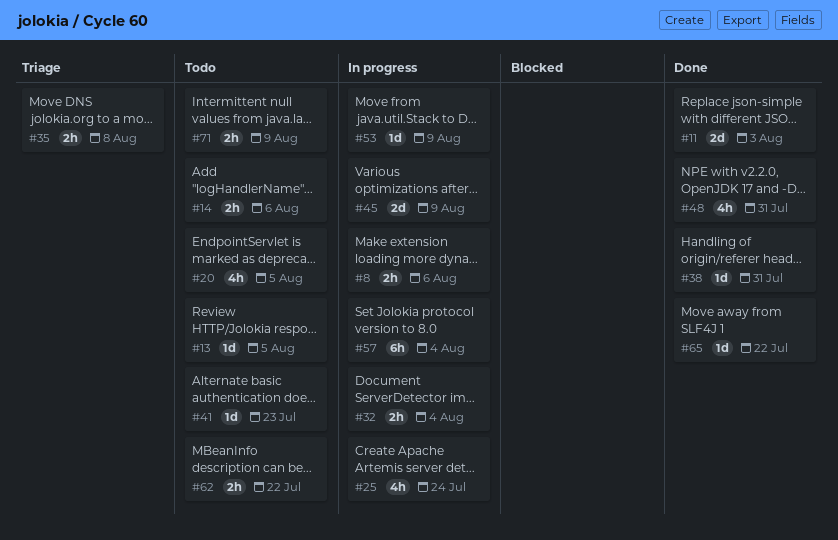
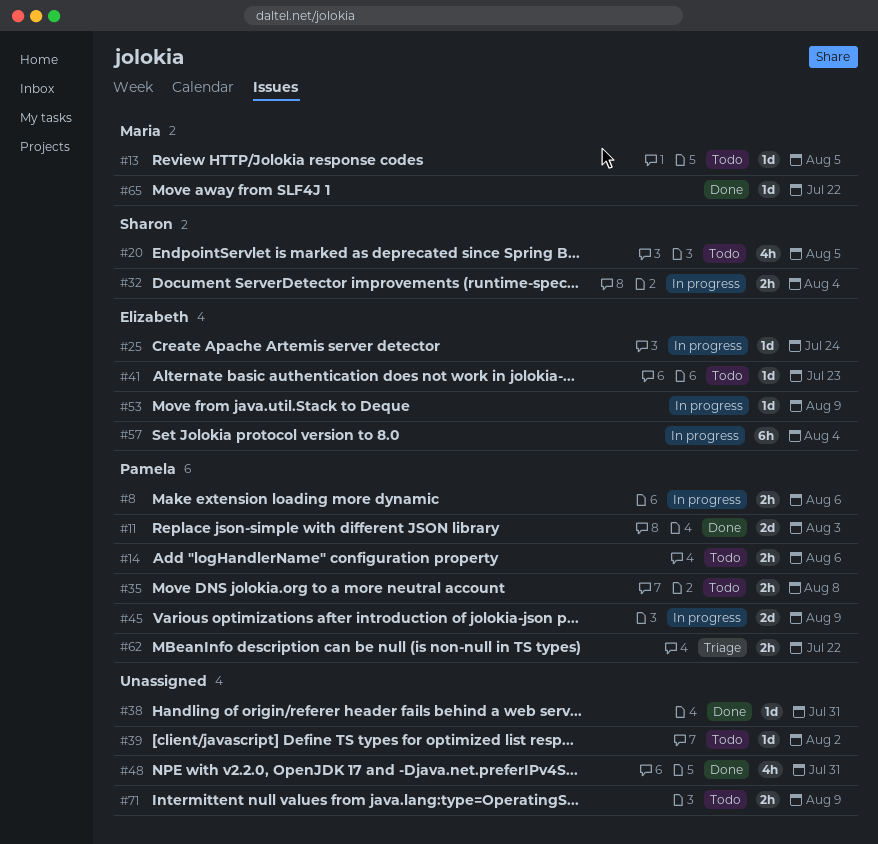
#25, estimate: 4h -> 1d
#35, status: Triage -> Todo
#39: none -> present
#62, status: Todo -> Triage

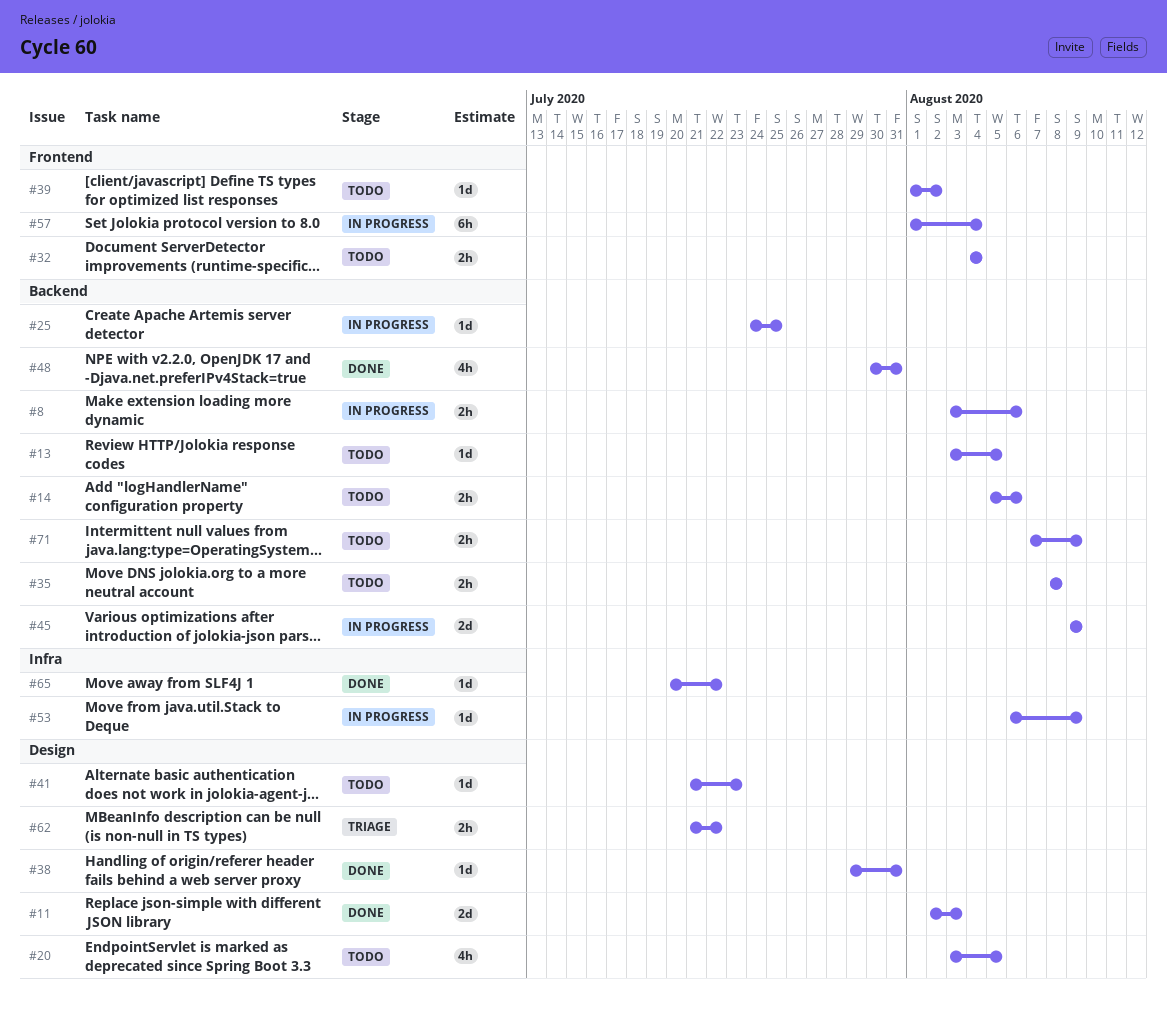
#25, due: Jul 24 -> Jul 25
#32, status: In progress -> Todo

